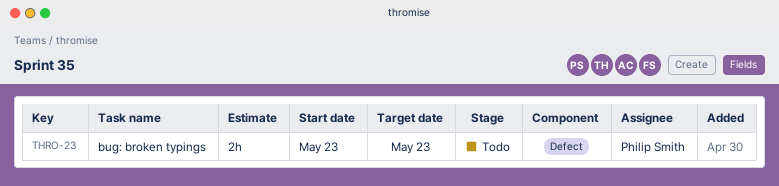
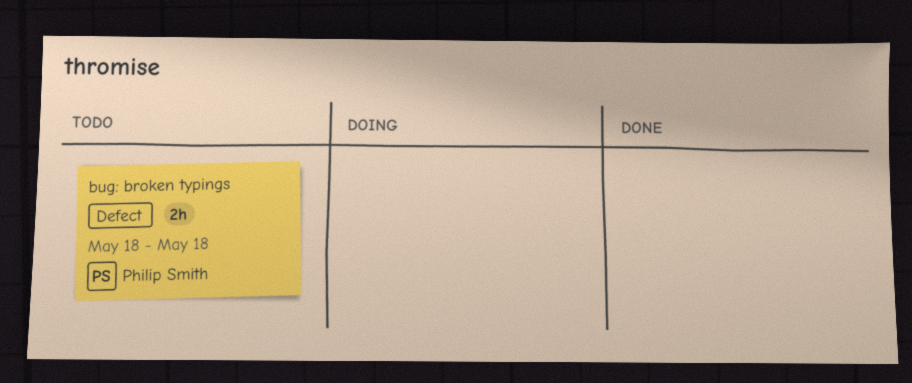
bug: broken typings, start: May 23 -> May 18
bug: broken typings, due: May 23 -> May 18

